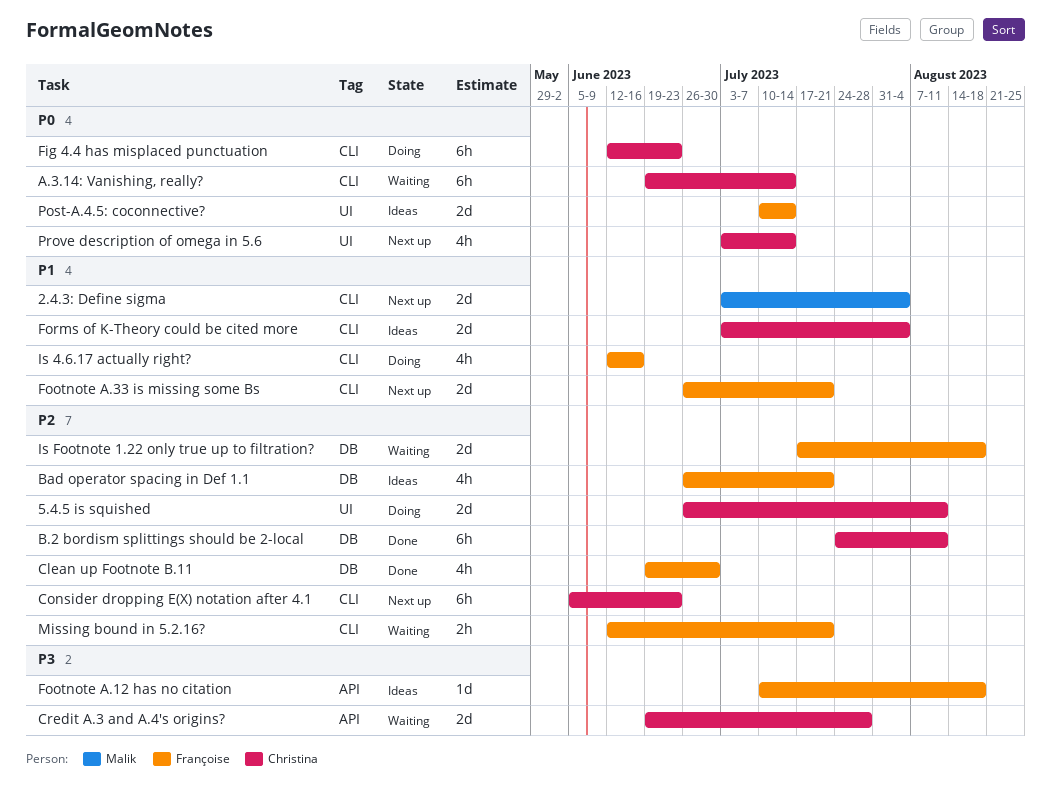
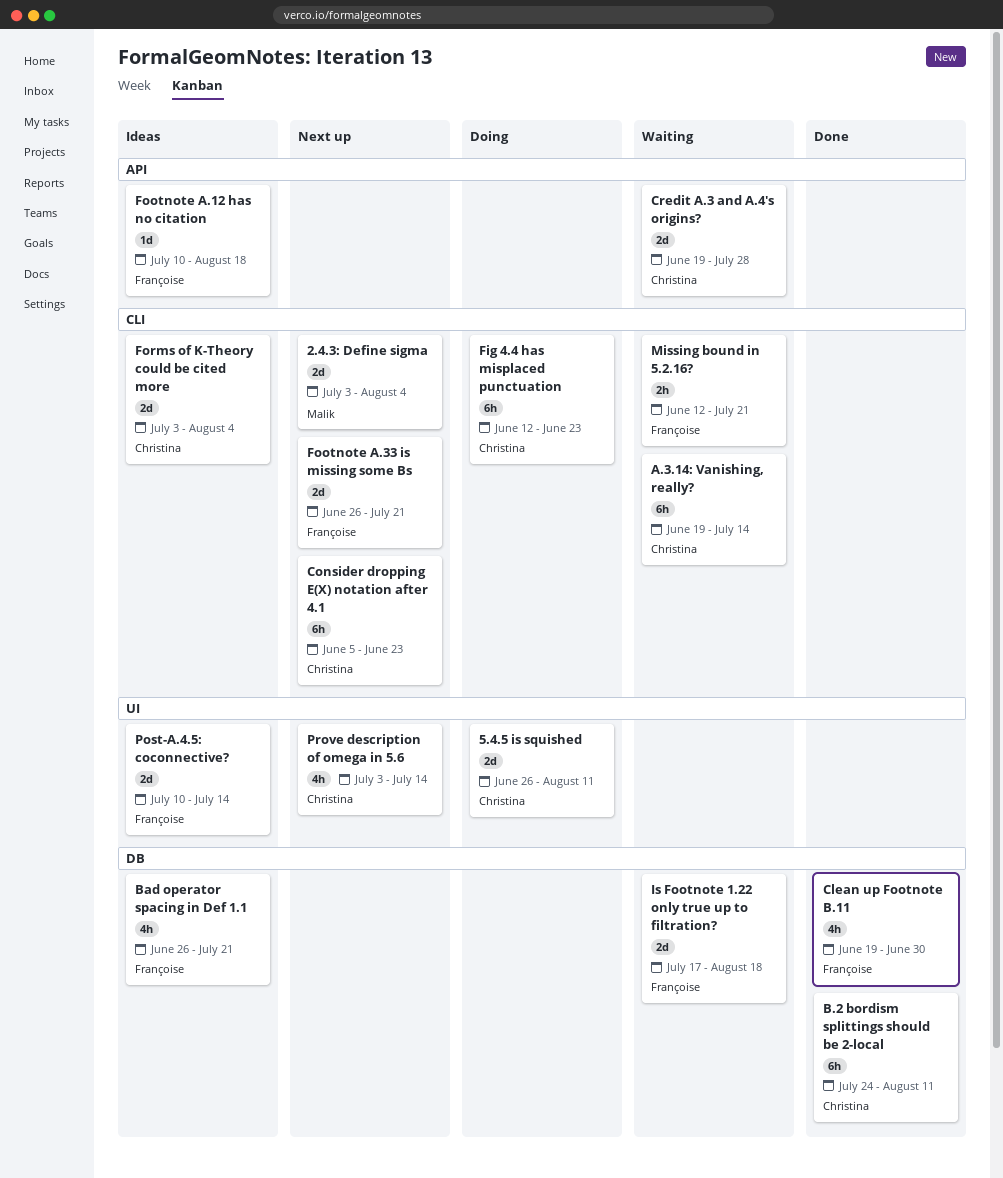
Is 4.6.17 actually right?: present -> none

